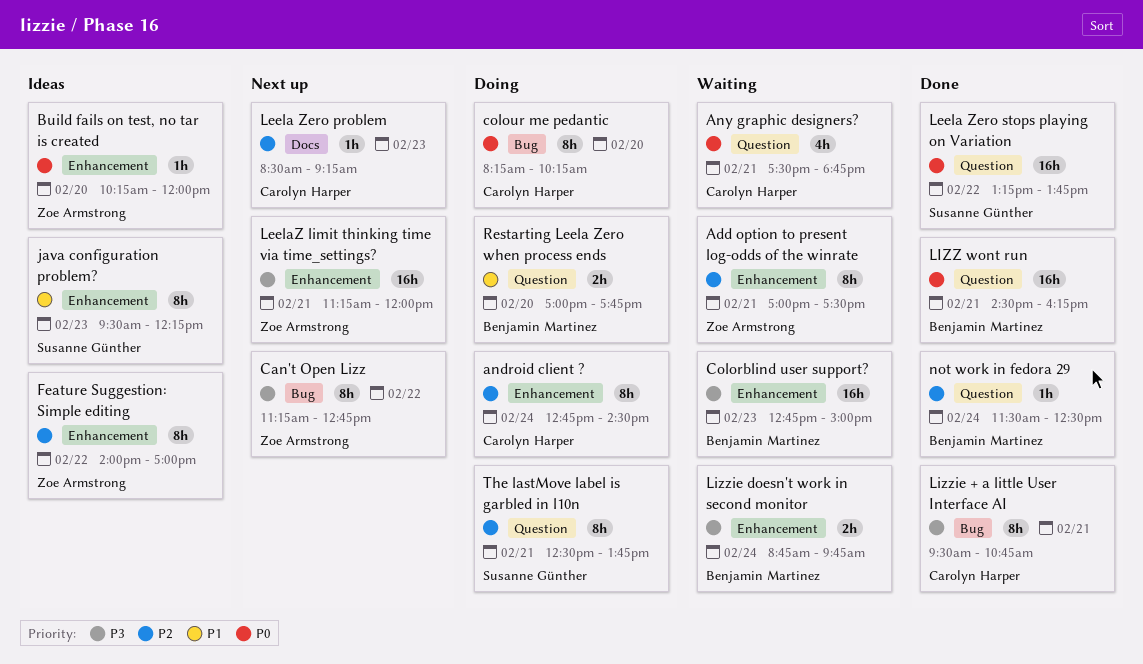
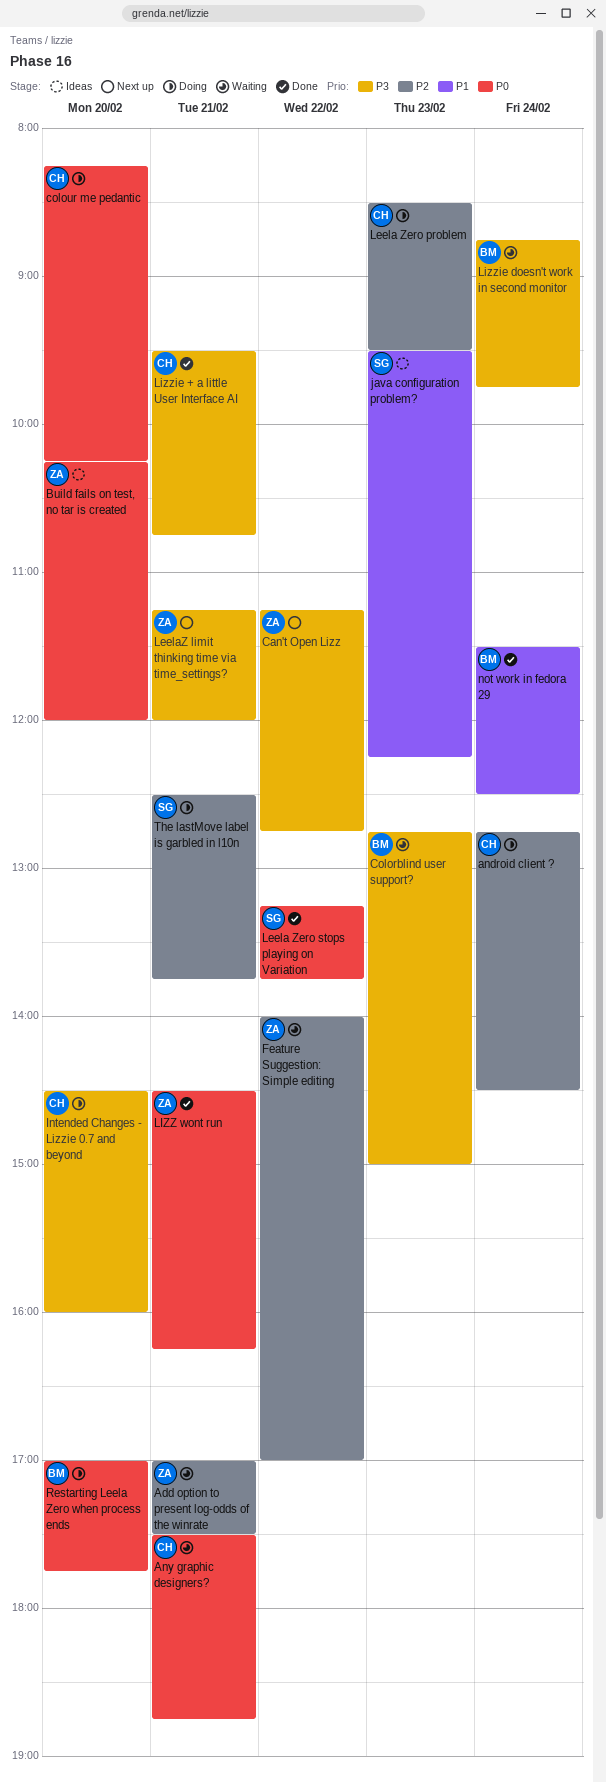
Feature Suggestion: Simple editing, status: Ideas -> Waiting
Intended Changes - Lizzie 0.7 and beyond: none -> present
Leela Zero problem, status: Next up -> Doing
Leela Zero problem, ends: 09:15 -> 09:30
LIZZ wont run, owner: Benjamin Martinez -> Zoe Armstrong
not work in fedora 29, priority: P2 -> P1
Restarting Leela Zero when process ends, priority: P1 -> P0

